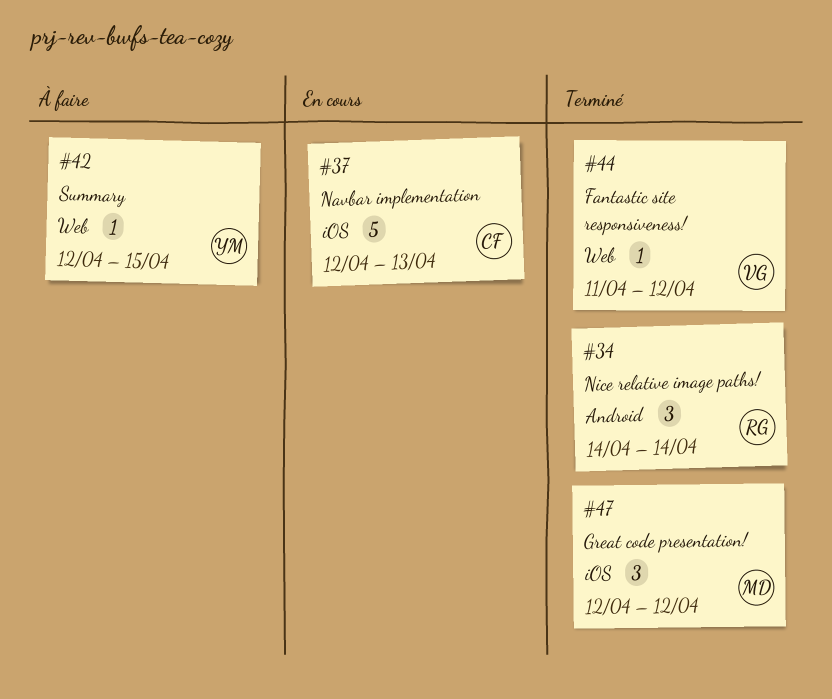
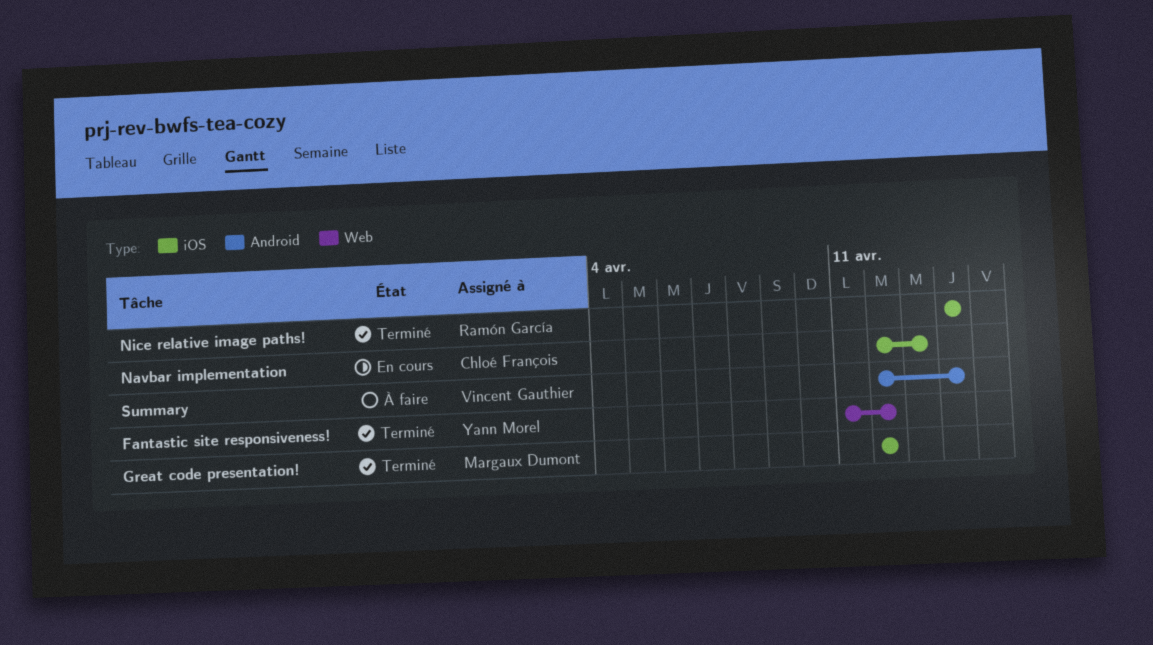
Fantastic site responsiveness!, owner: Vincent Gauthier -> Yann Morel
Nice relative image paths!, label: Android -> iOS
Summary, owner: Yann Morel -> Vincent Gauthier
Summary, label: Web -> Android
Summary, due: Apr 15 -> Apr 14

